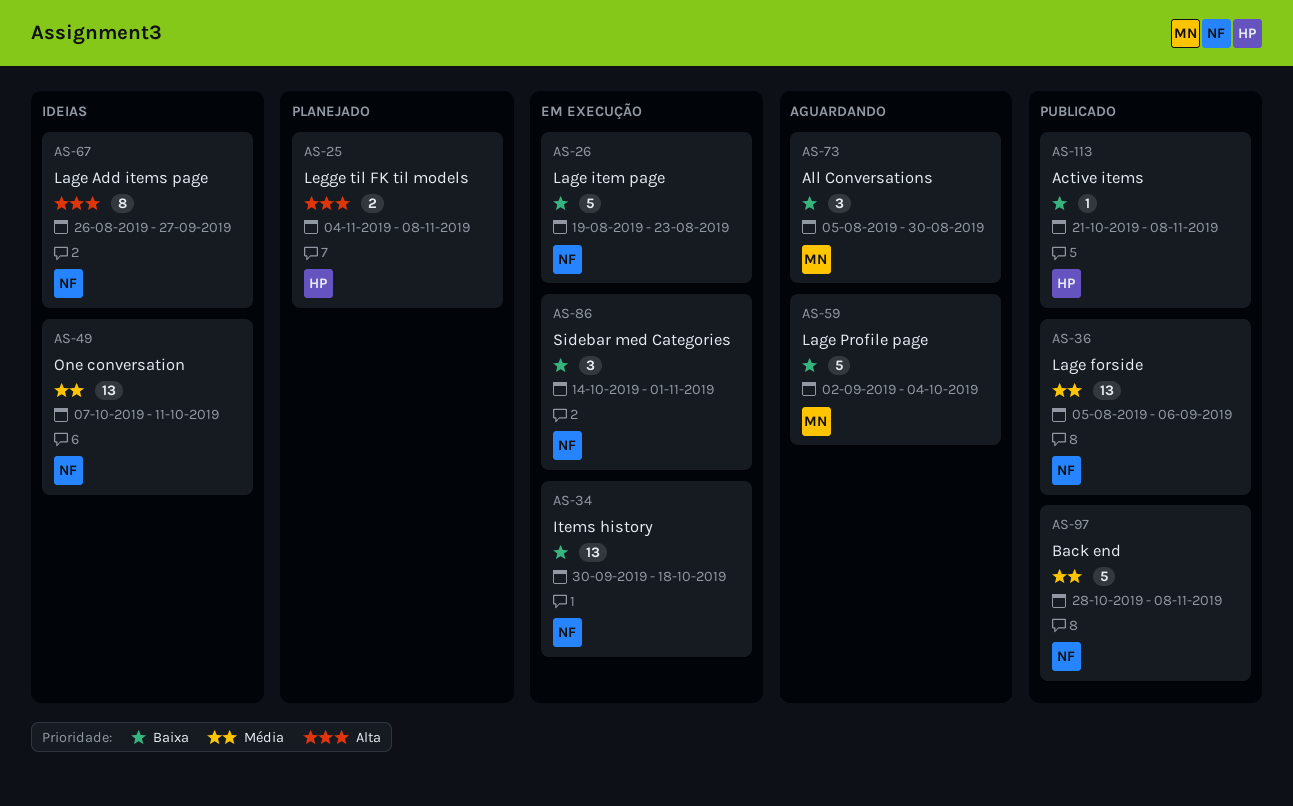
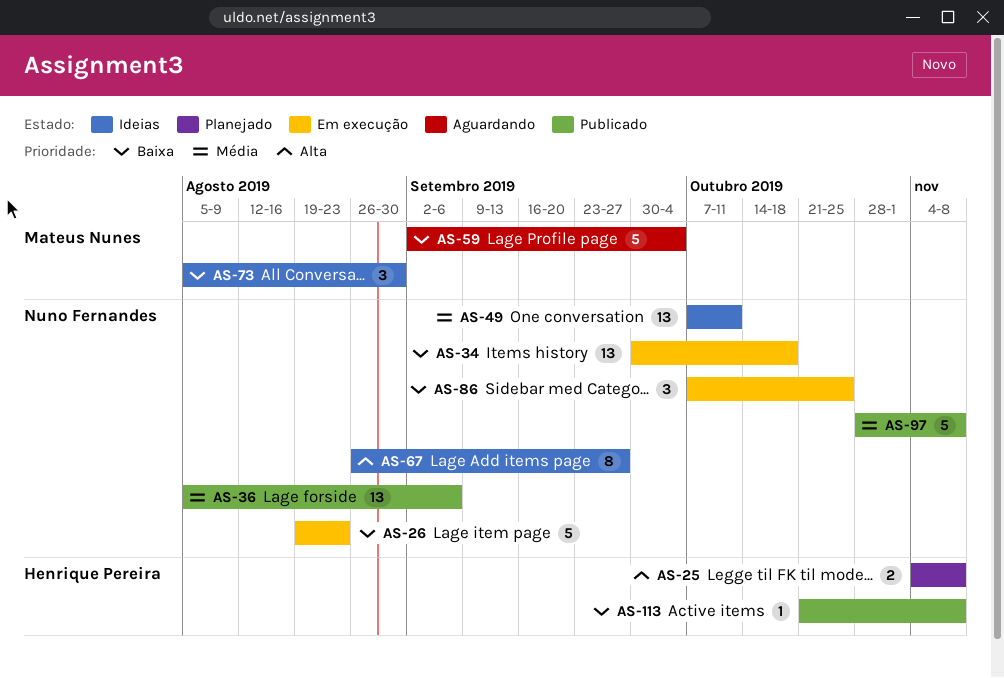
AS-73, status: Aguardando -> Ideias
AS-86, start: Oct 14 -> Oct 7
AS-86, due: Nov 1 -> Oct 25

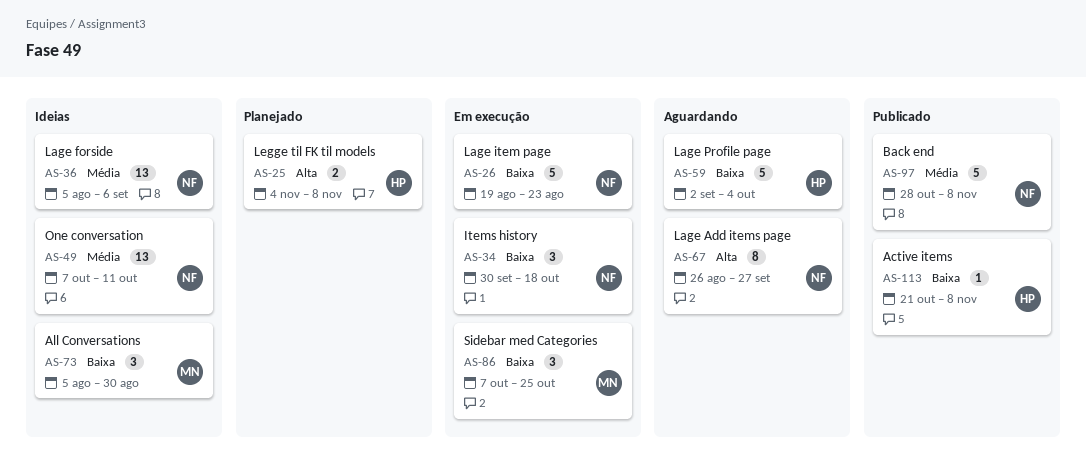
AS-34, estimate: 13 -> 3
AS-36, status: Publicado -> Ideias
AS-59, owner: Mateus Nunes -> Henrique Pereira
AS-67, status: Ideias -> Aguardando
AS-86, owner: Nuno Fernandes -> Mateus Nunes

